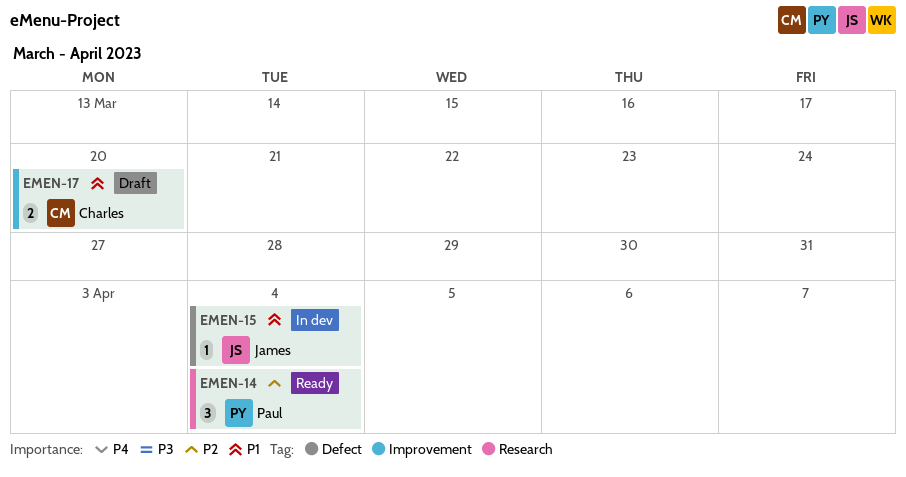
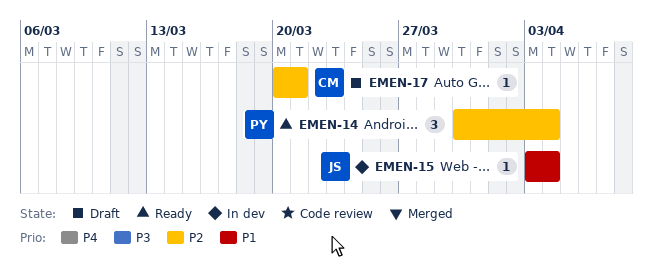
EMEN-17, priority: P1 -> P2
EMEN-17, estimate: 2 -> 1
EMEN-17, due: Mar 20 -> Mar 21

